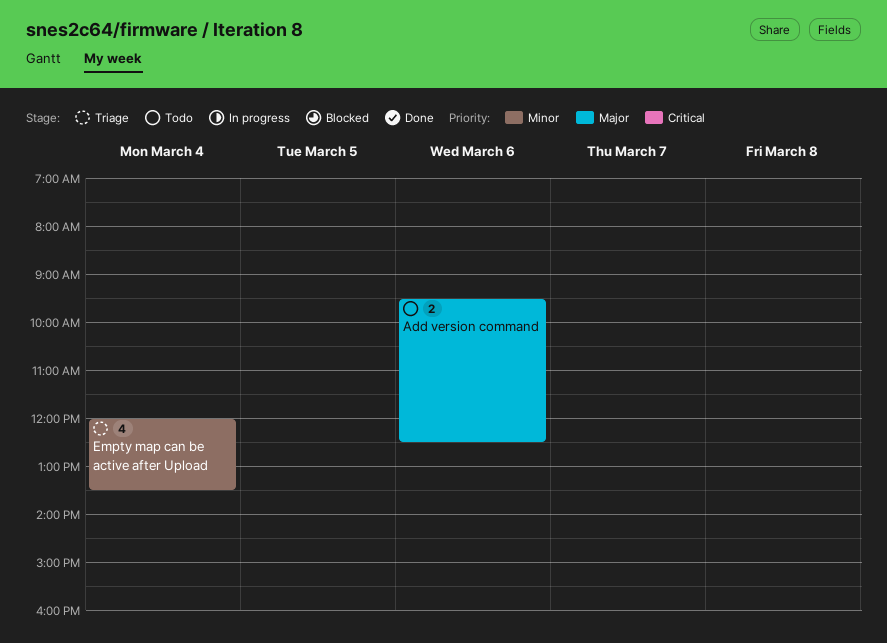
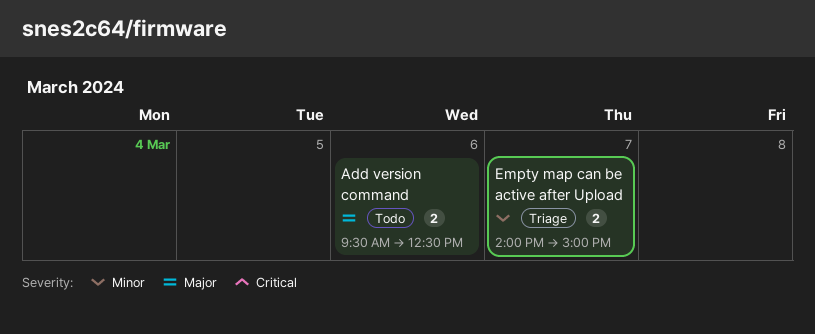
Empty map can be active after Upload, estimate: 4 -> 2
Empty map can be active after Upload, day: Mar 4 -> Mar 7
Empty map can be active after Upload, begins: 12:00 -> 14:00
Empty map can be active after Upload, ends: 13:30 -> 15:00

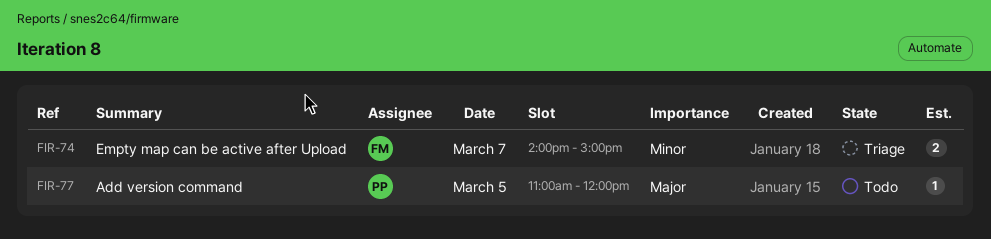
Add version command, estimate: 2 -> 1
Add version command, day: Mar 6 -> Mar 5
Add version command, begins: 09:30 -> 11:00
Add version command, ends: 12:30 -> 12:00

